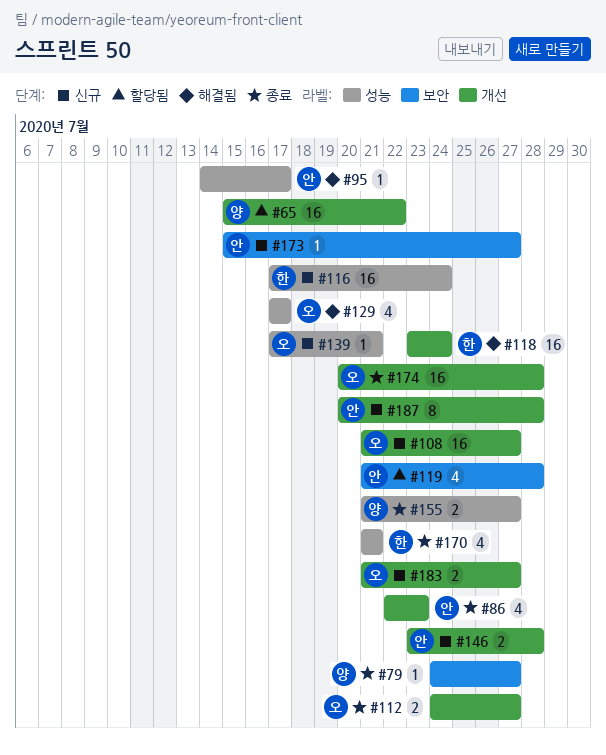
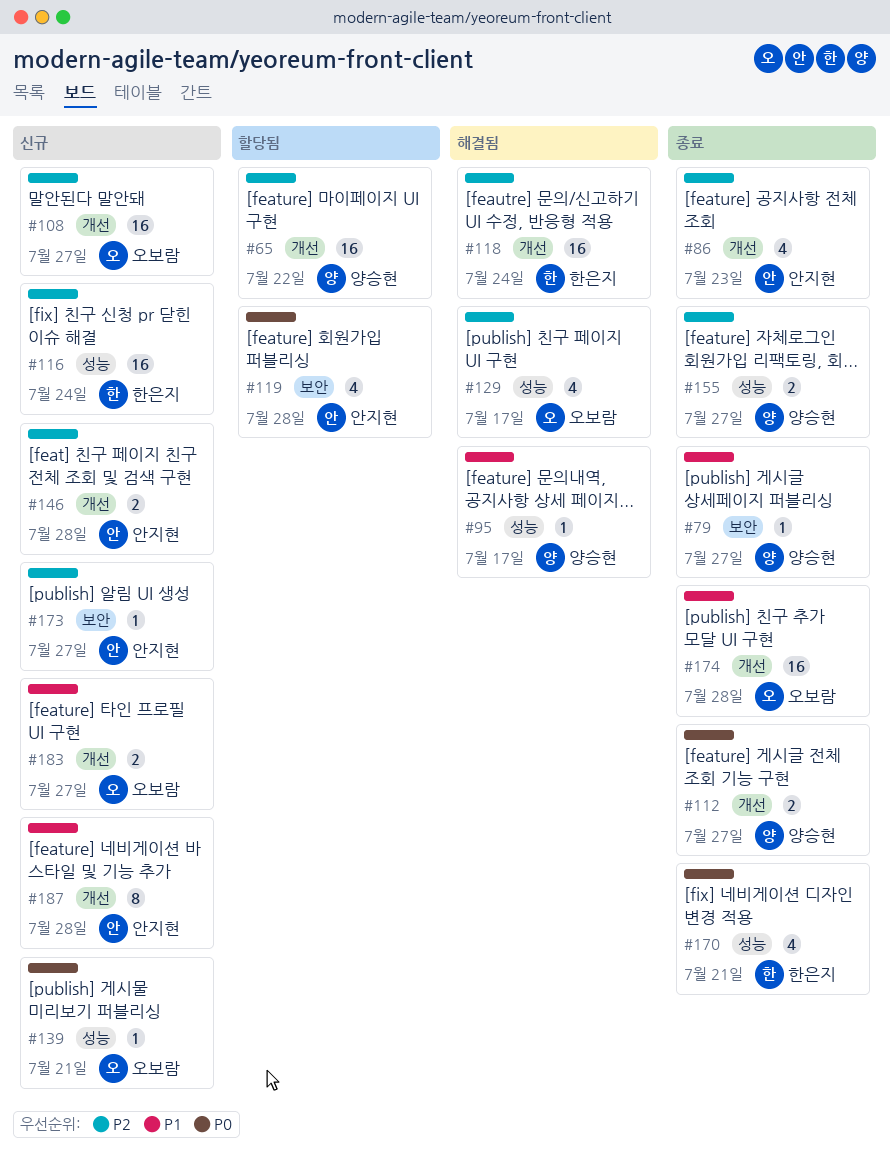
#95, owner: 안지현 -> 양승현
#112, owner: 오보람 -> 양승현

